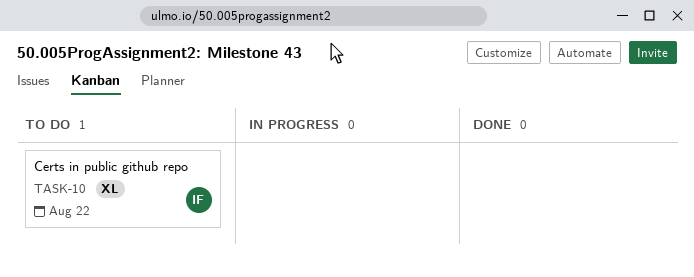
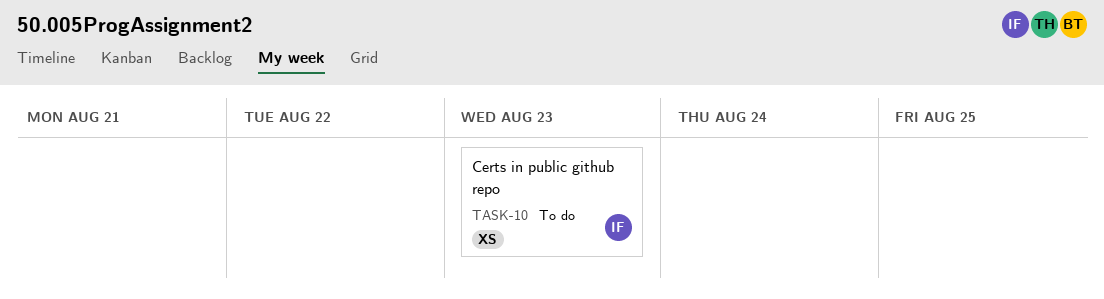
TASK-10, estimate: XL -> XS
TASK-10, due: Aug 22 -> Aug 23

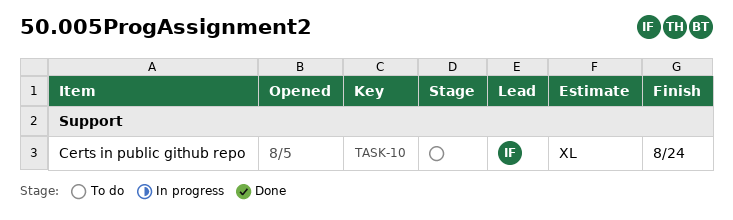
TASK-10, estimate: XS -> XL
TASK-10, due: Aug 23 -> Aug 24

